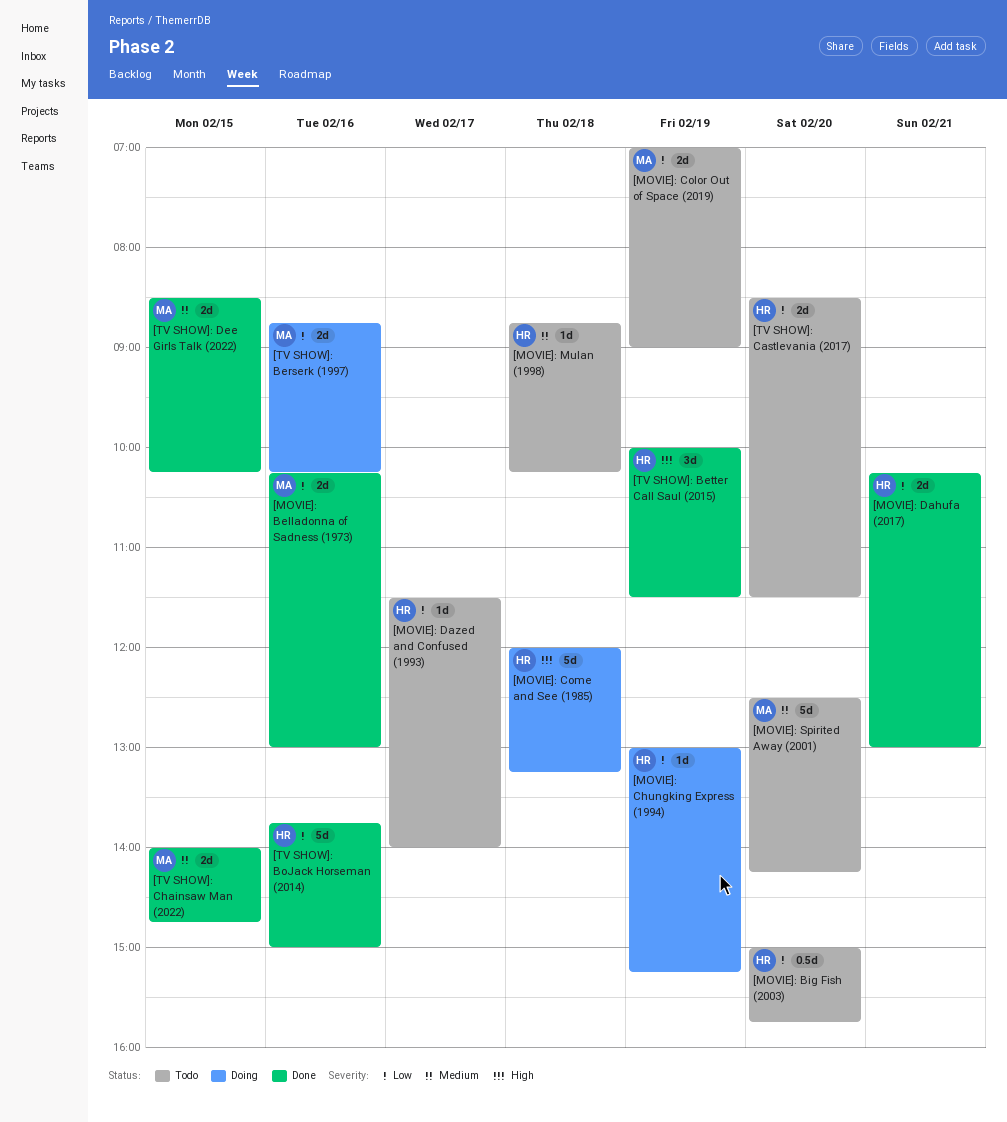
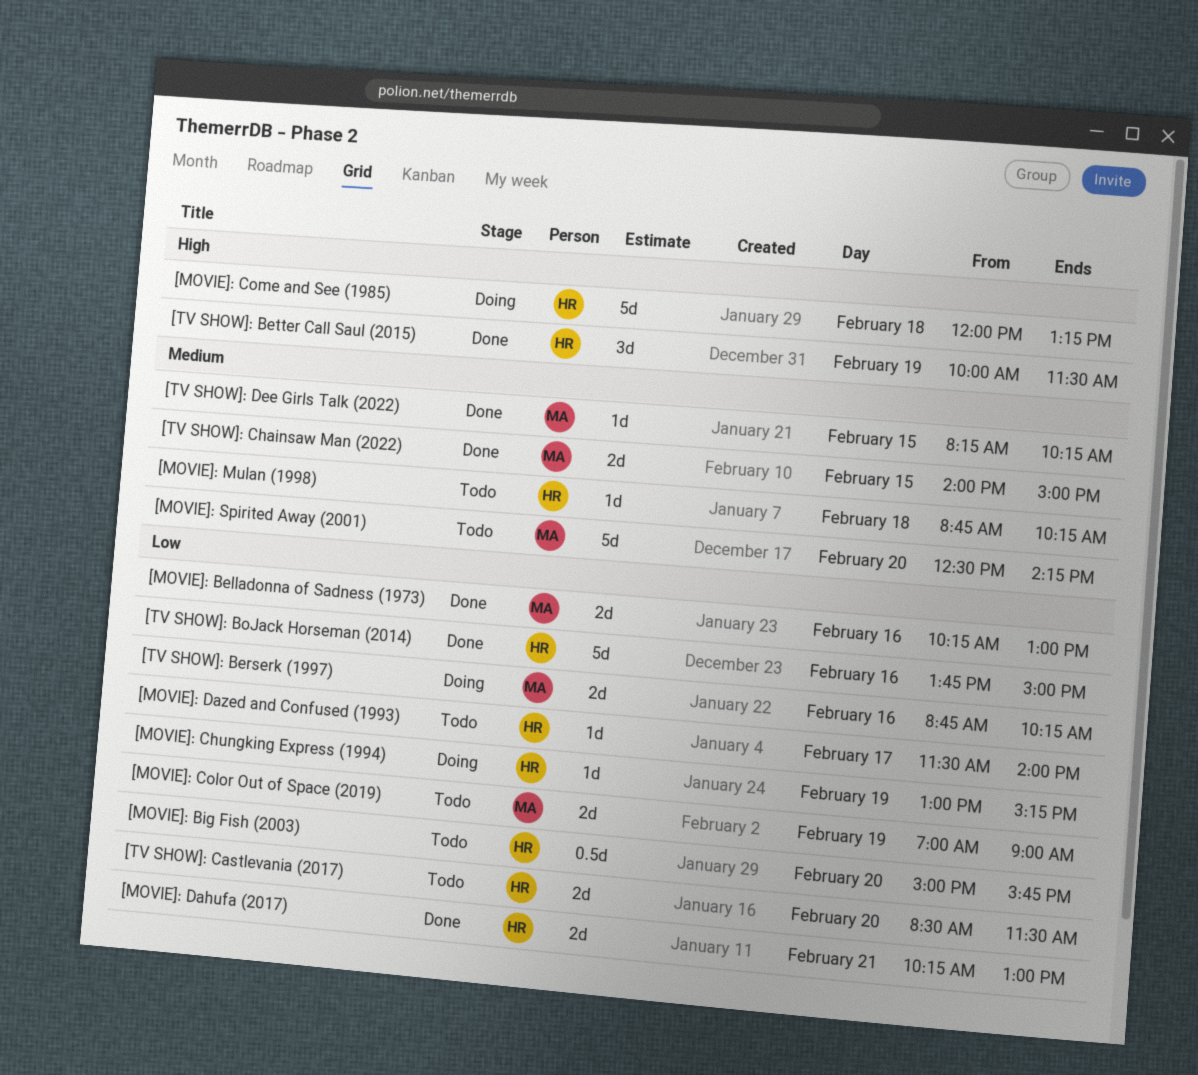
[TV SHOW]: Chainsaw Man (2022), ends: 14:45 -> 15:00
[TV SHOW]: Dee Girls Talk (2022), estimate: 2d -> 1d
[TV SHOW]: Dee Girls Talk (2022), begins: 08:30 -> 08:15

